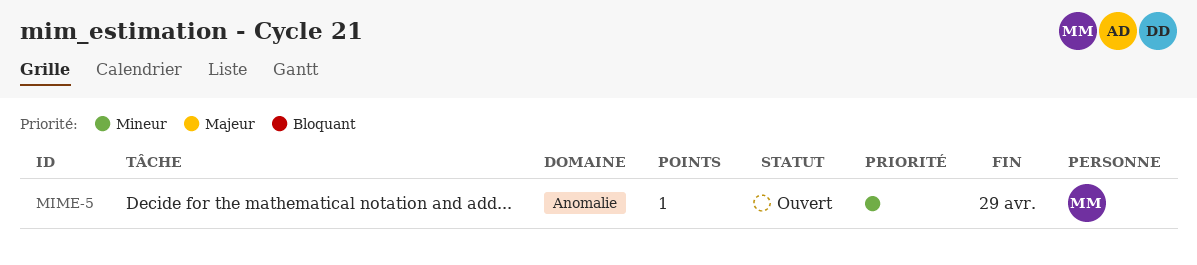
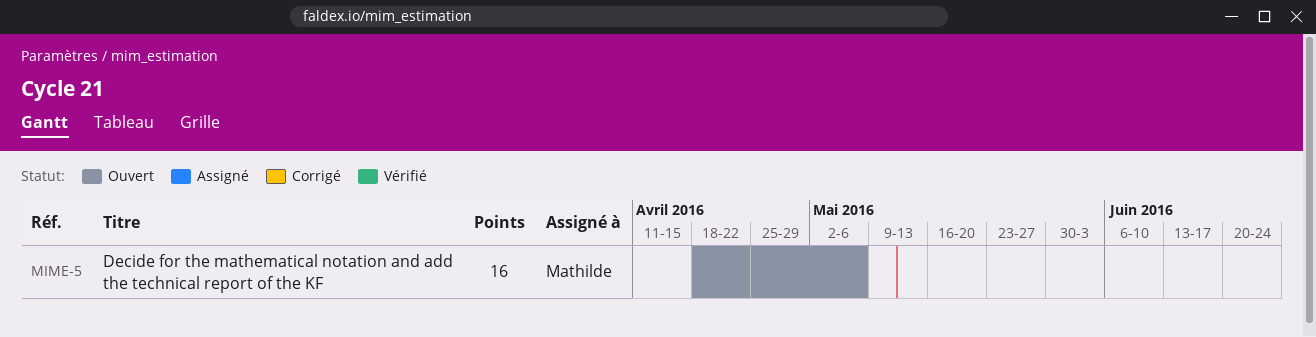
MIME-5, estimate: 1 -> 16
MIME-5, due: Apr 29 -> May 6

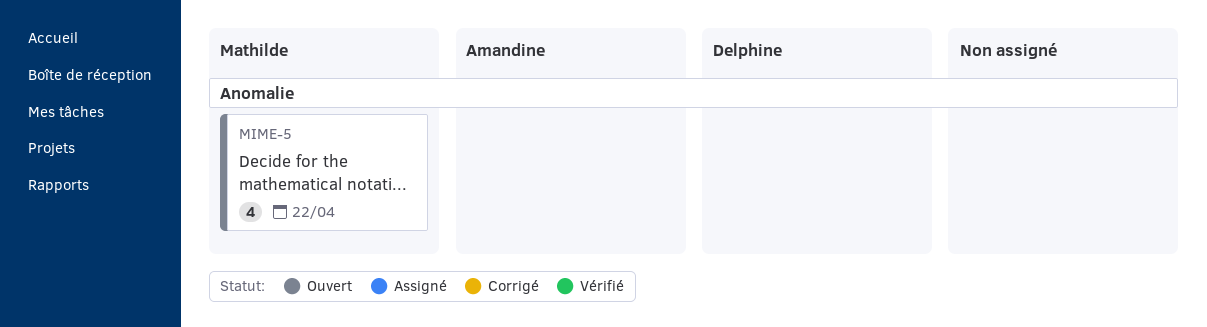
MIME-5, estimate: 16 -> 4
MIME-5, due: May 6 -> Apr 22

